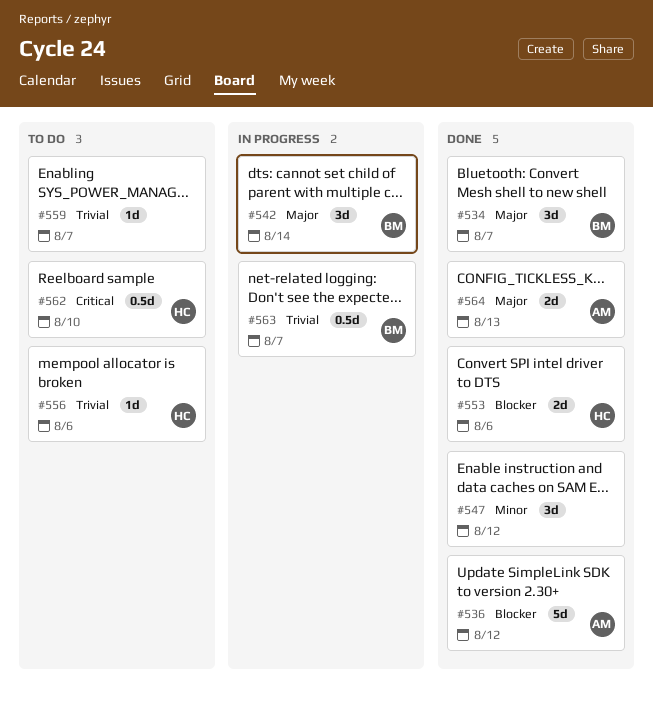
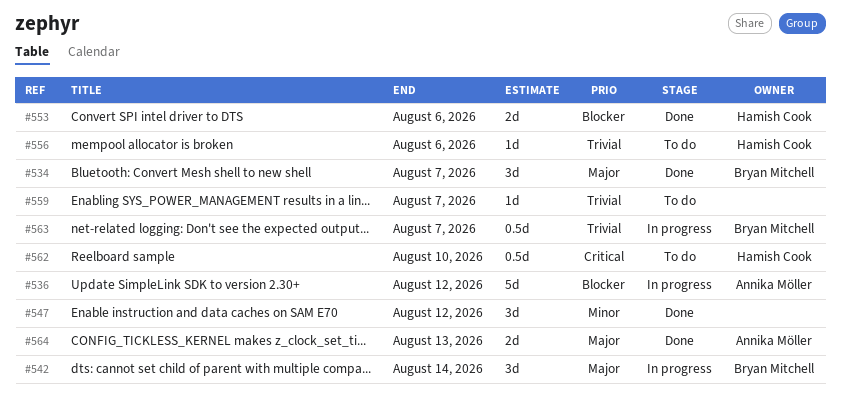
#536, status: Done -> In progress

